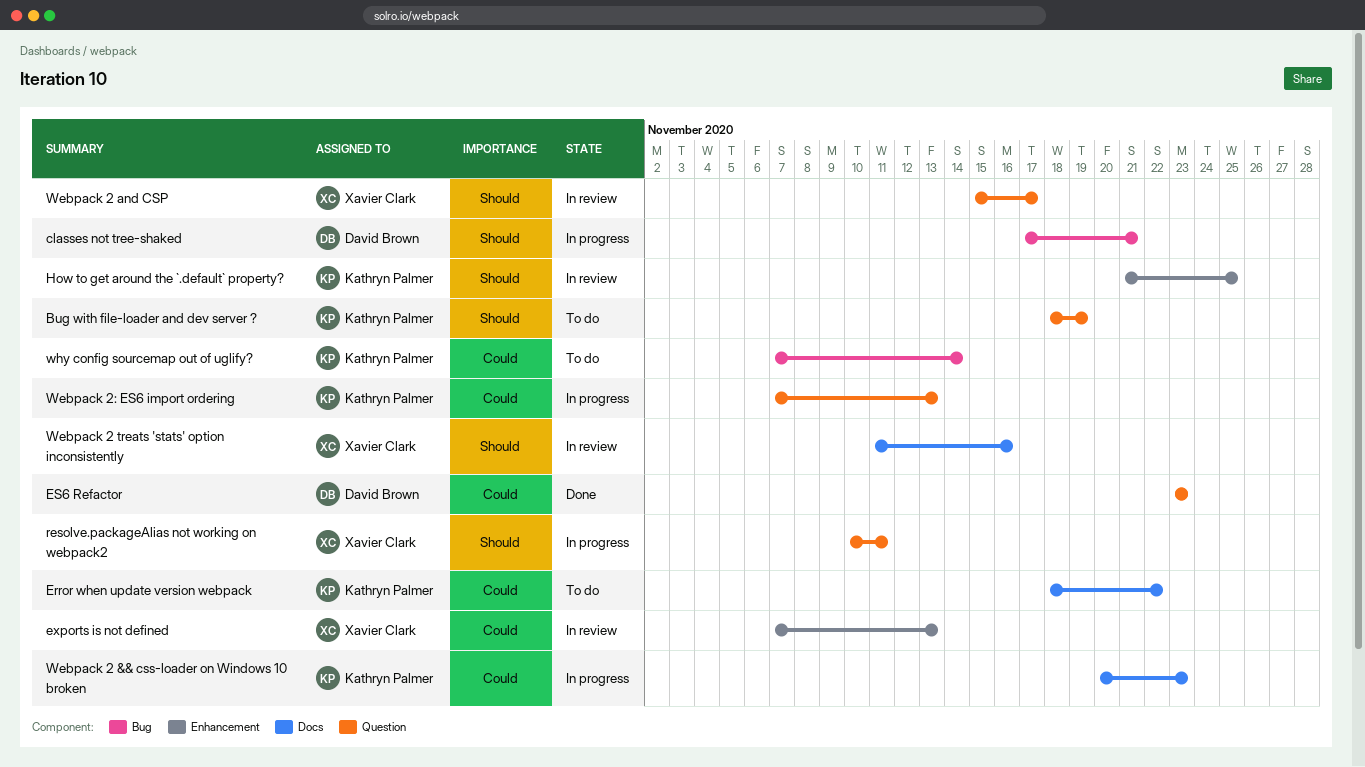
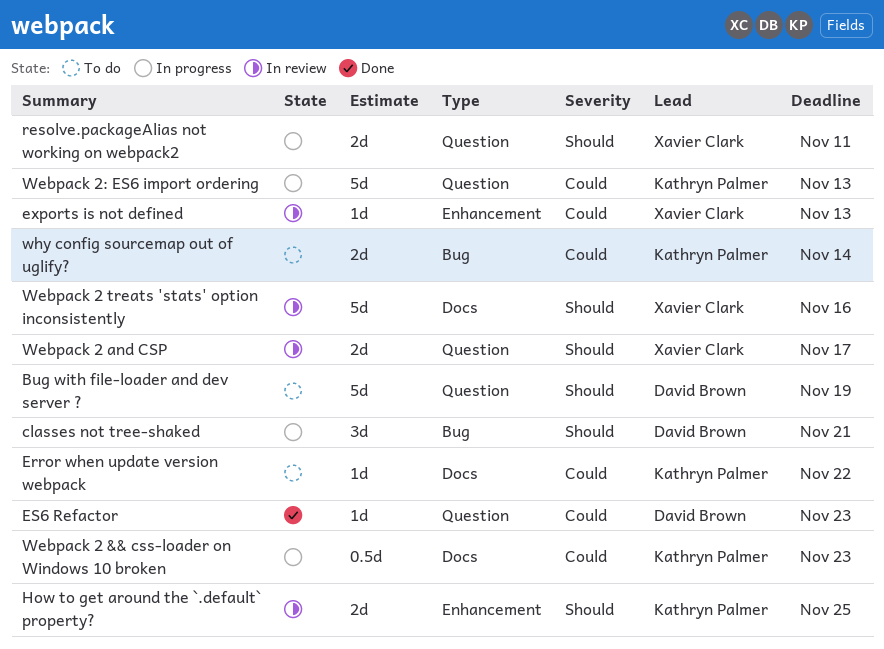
Bug with file-loader and dev server ?, owner: Kathryn Palmer -> David Brown

